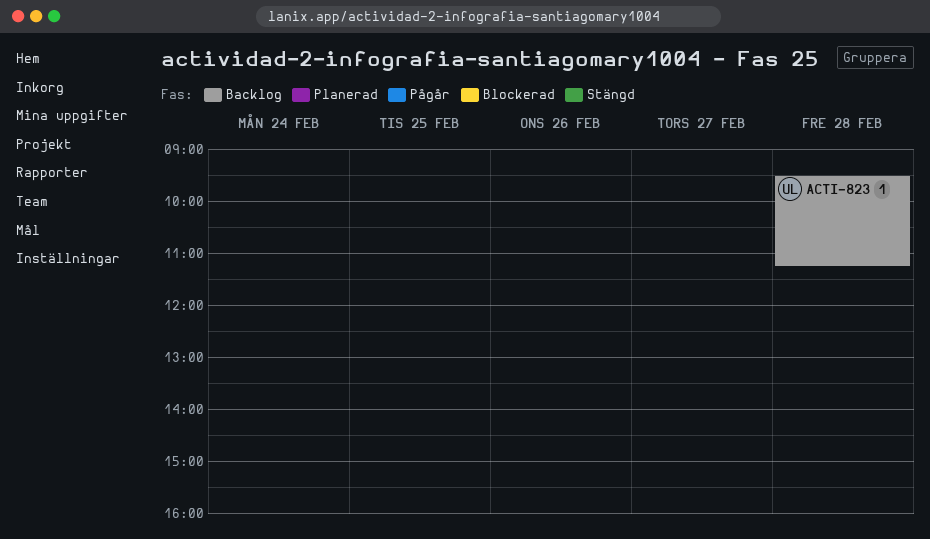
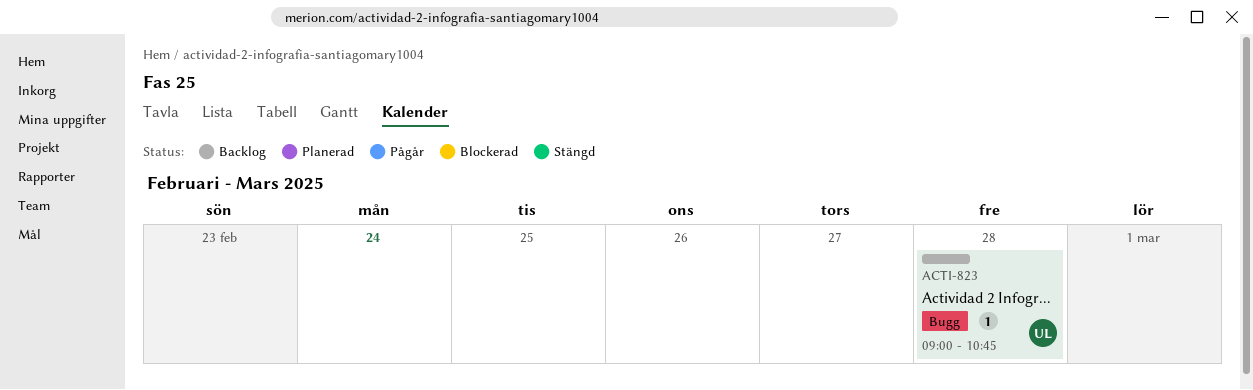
ACTI-823, begins: 09:30 -> 09:00
ACTI-823, ends: 11:15 -> 10:45

